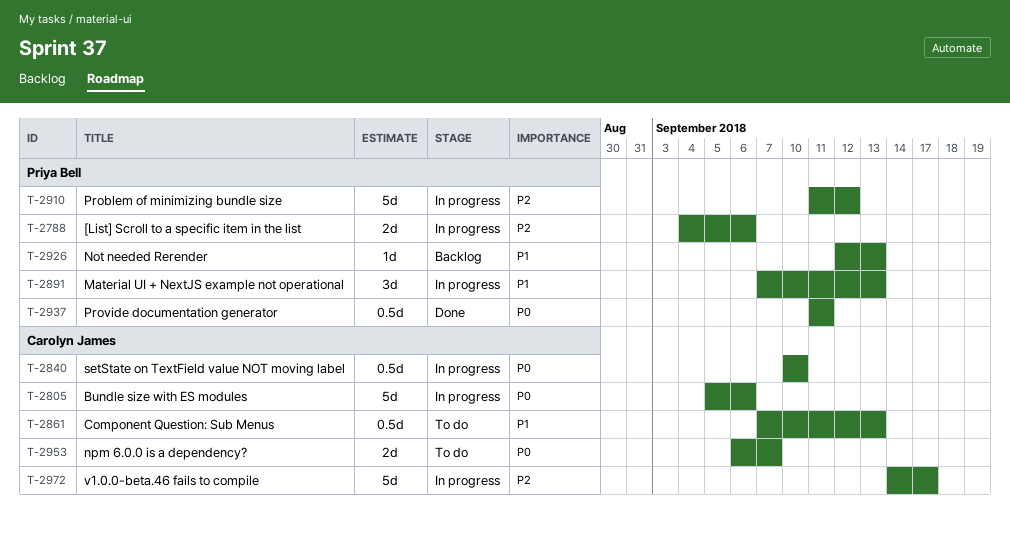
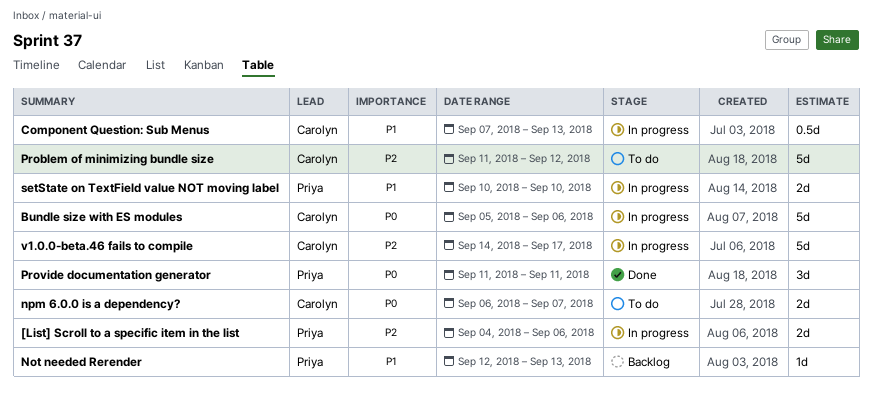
Component Question: Sub Menus, status: To do -> In progress
Material UI + NextJS example not operational: present -> none
Problem of minimizing bundle size, status: In progress -> To do
Problem of minimizing bundle size, owner: Priya Bell -> Carolyn James
Provide documentation generator, estimate: 0.5d -> 3d
setState on TextField value NOT moving label, owner: Carolyn James -> Priya Bell
setState on TextField value NOT moving label, priority: P0 -> P1
setState on TextField value NOT moving label, estimate: 0.5d -> 2d

